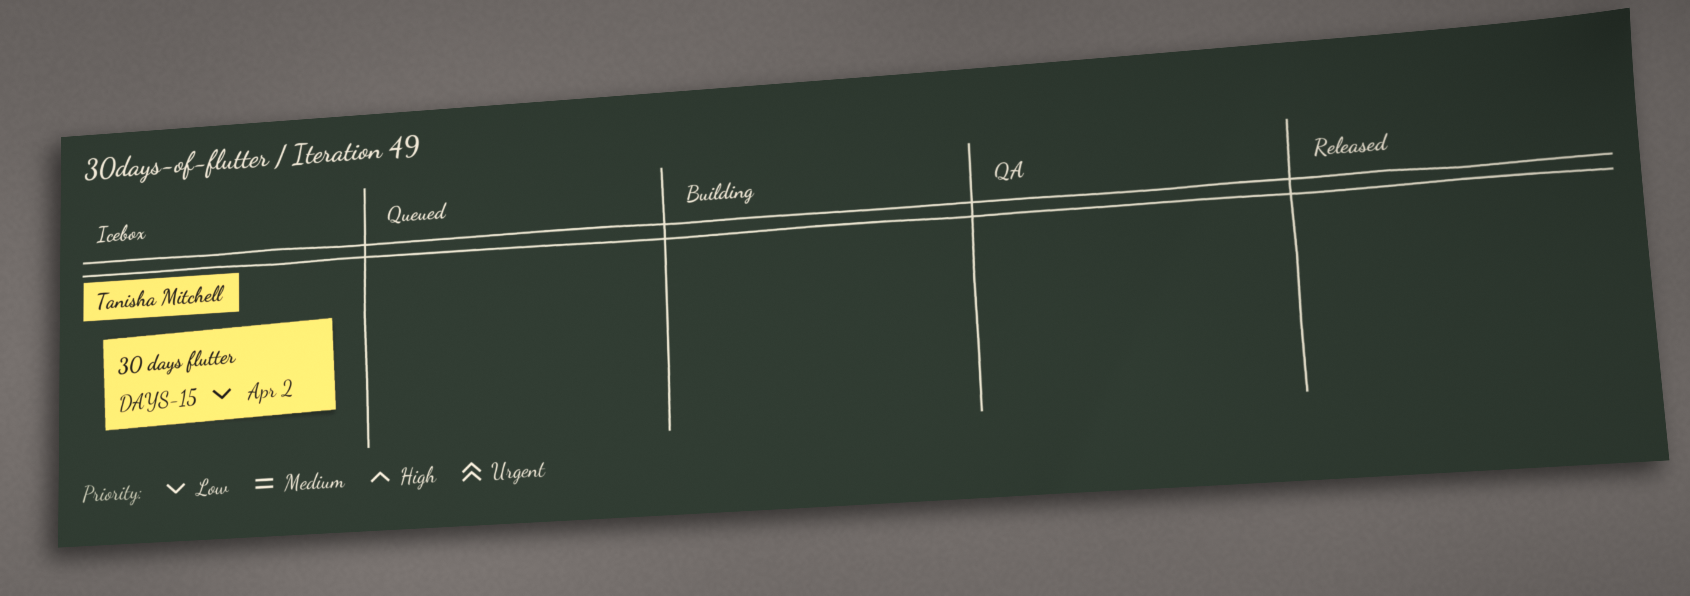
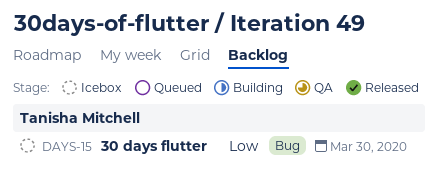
DAYS-15, due: Apr 2 -> Mar 30

